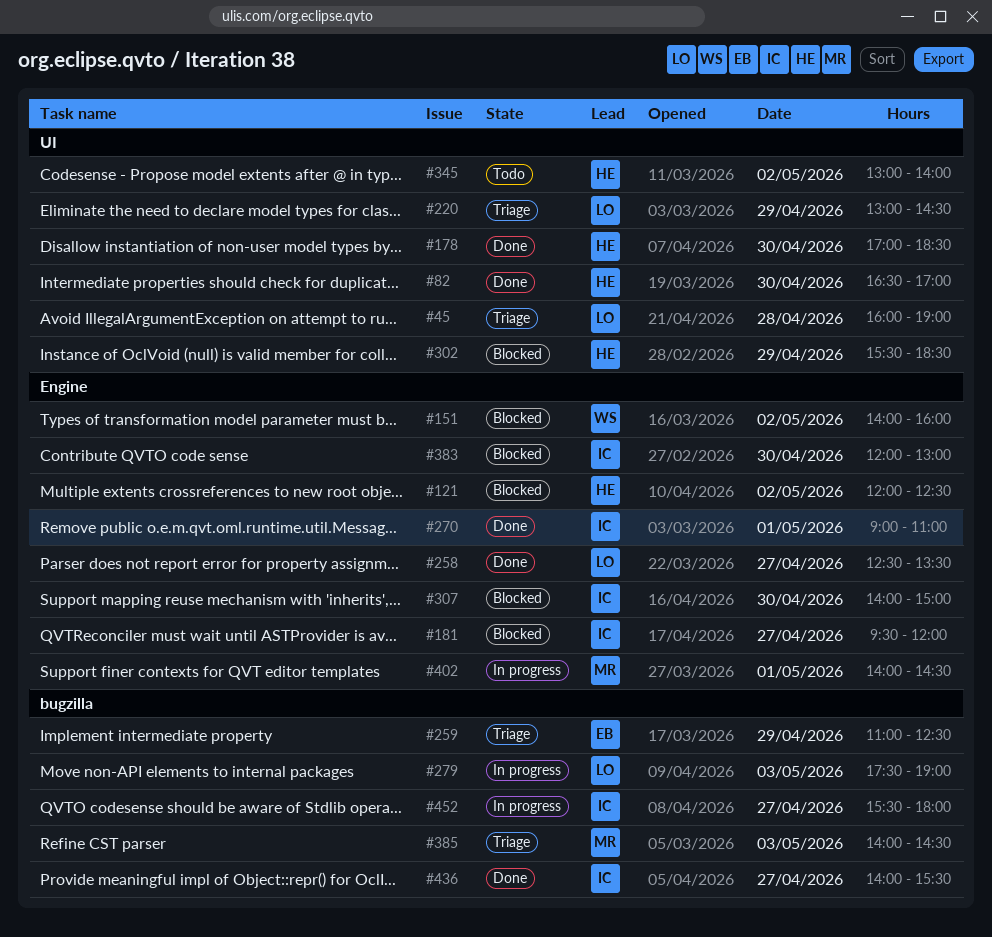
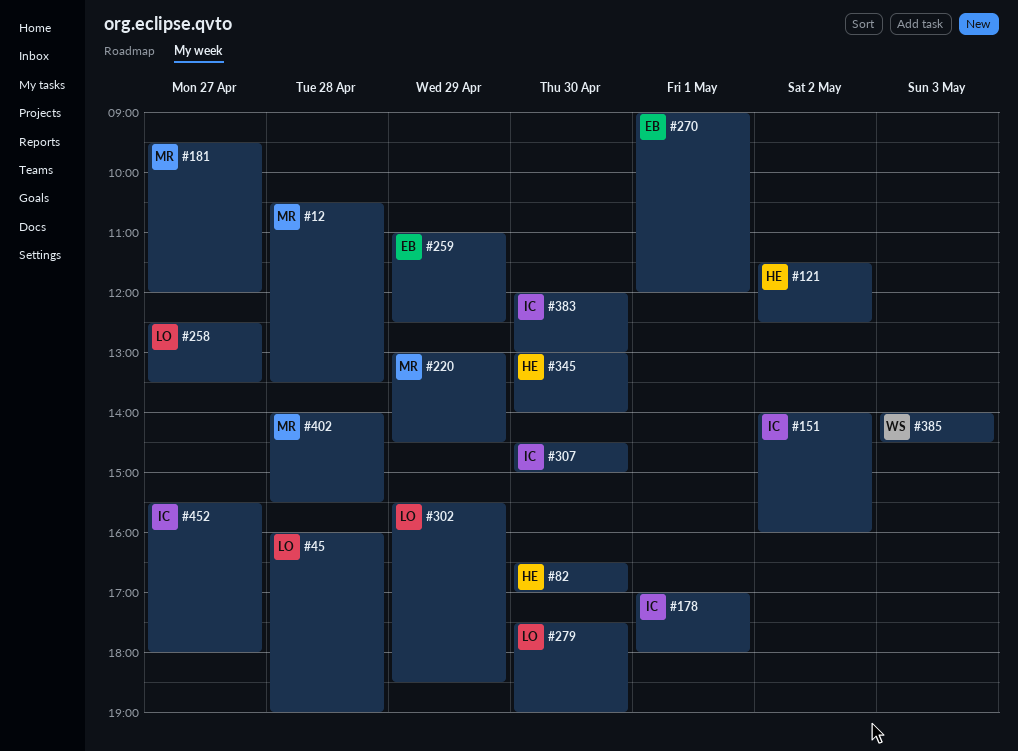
#12: none -> present
#121, begins: 12:00 -> 11:30
#151, owner: WS -> IC
#178, owner: HE -> IC
#178, day: Apr 30 -> May 1
#178, ends: 18:30 -> 18:00
#181, owner: IC -> MR
#220, owner: LO -> MR
#270, owner: IC -> EB
#270, ends: 11:00 -> 12:00
#279, day: May 3 -> Apr 30
#302, owner: HE -> LO
#307, begins: 14:00 -> 14:30
#345, day: May 2 -> Apr 30
#385, owner: MR -> WS
#402, day: May 1 -> Apr 28
#402, ends: 14:30 -> 15:30
#436: present -> none

